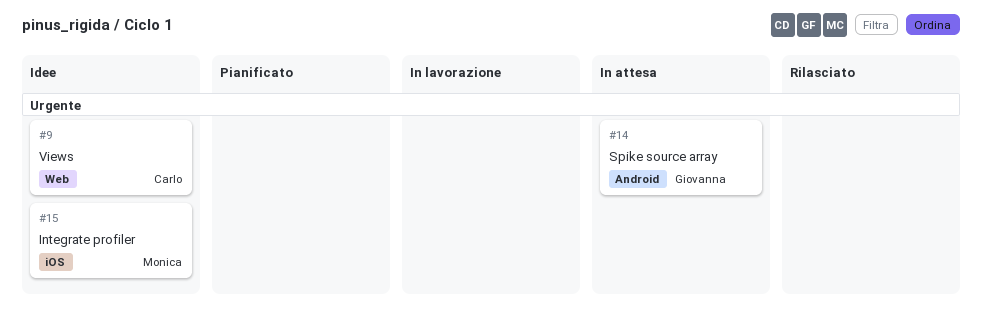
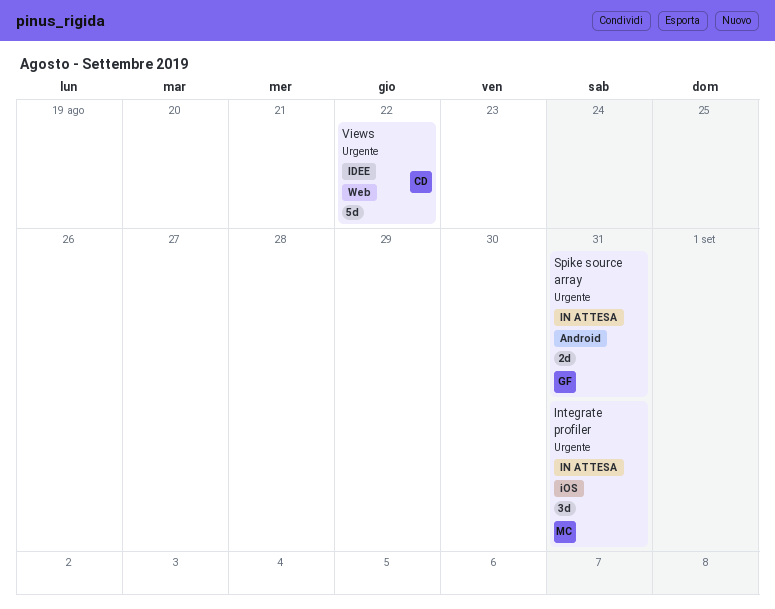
Integrate profiler, status: Idee -> In attesa

